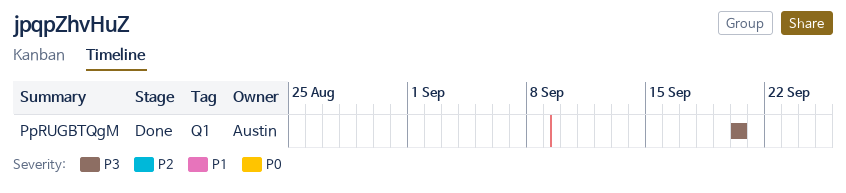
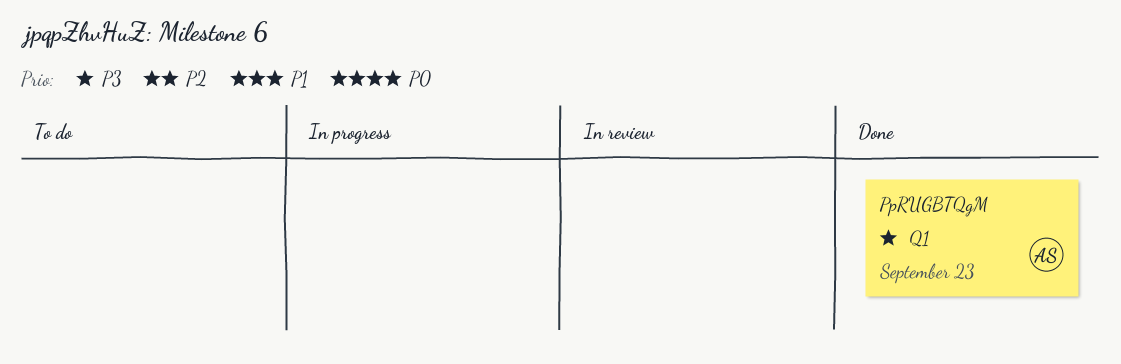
PpRUGBTQgM, due: Sep 20 -> Sep 23

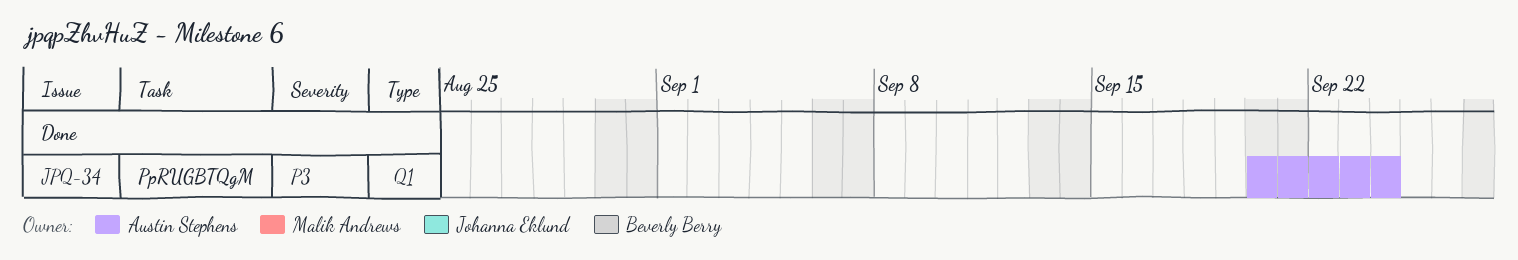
PpRUGBTQgM, due: Sep 23 -> Sep 24

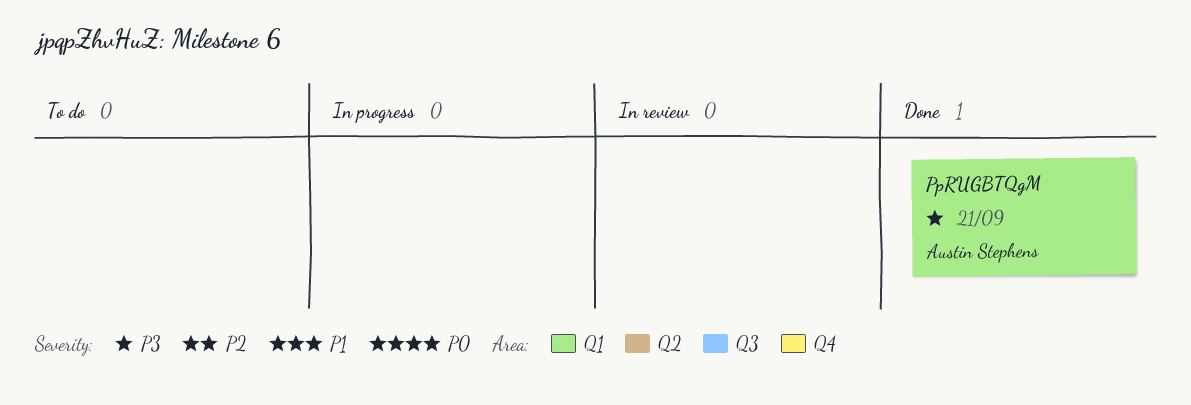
PpRUGBTQgM, due: Sep 24 -> Sep 21

